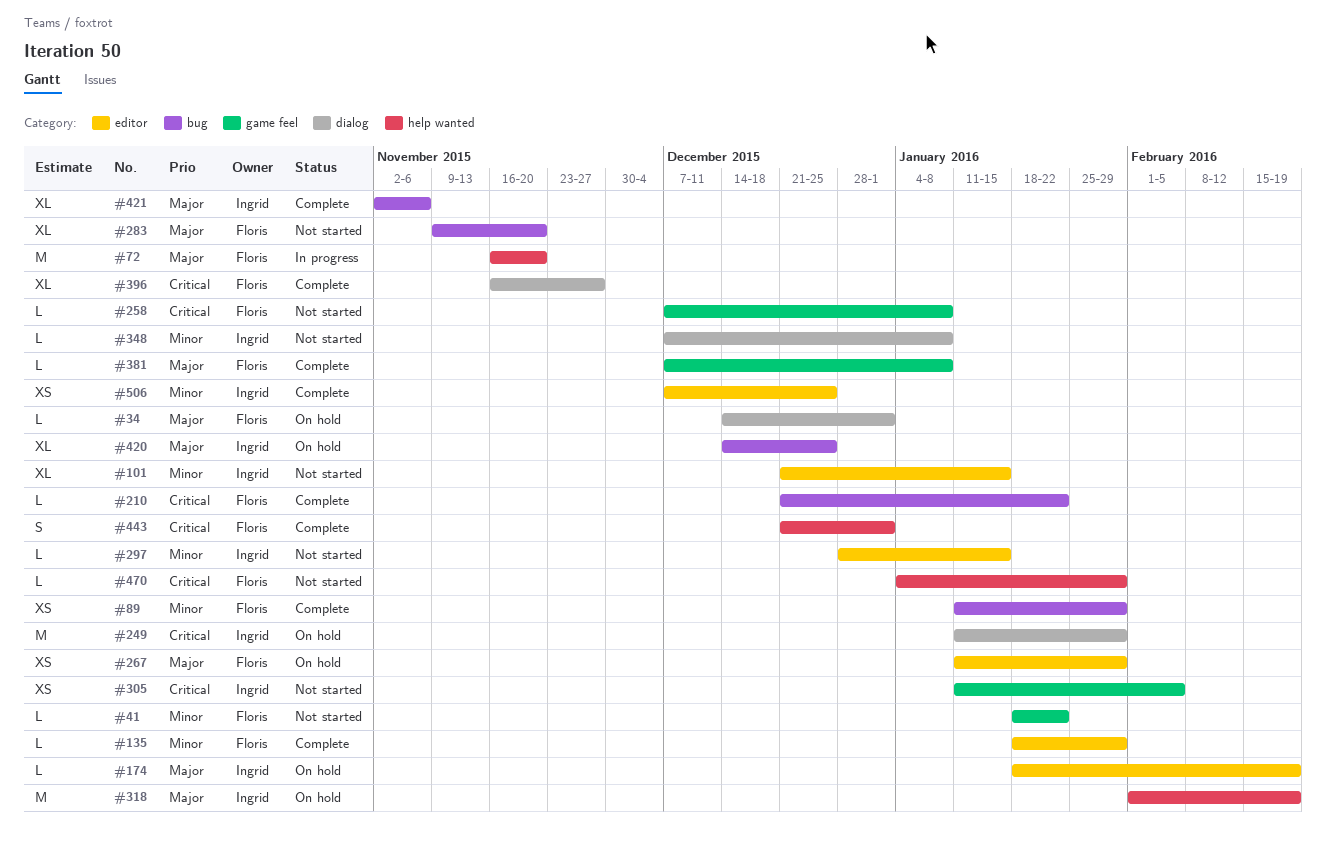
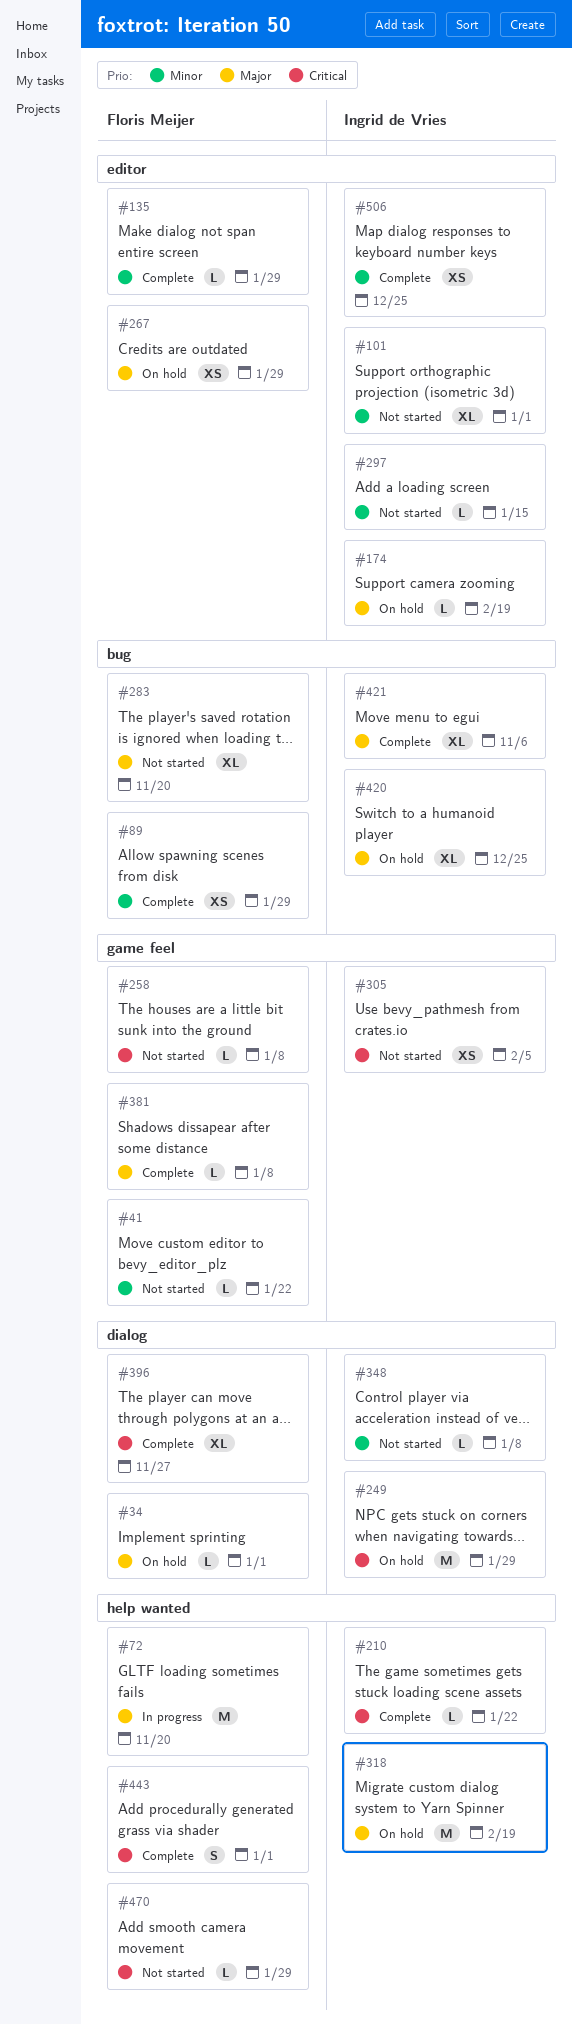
#101, due: Jan 15 -> Jan 1
#210, owner: Floris Meijer -> Ingrid de Vries
#210, label: bug -> help wanted

